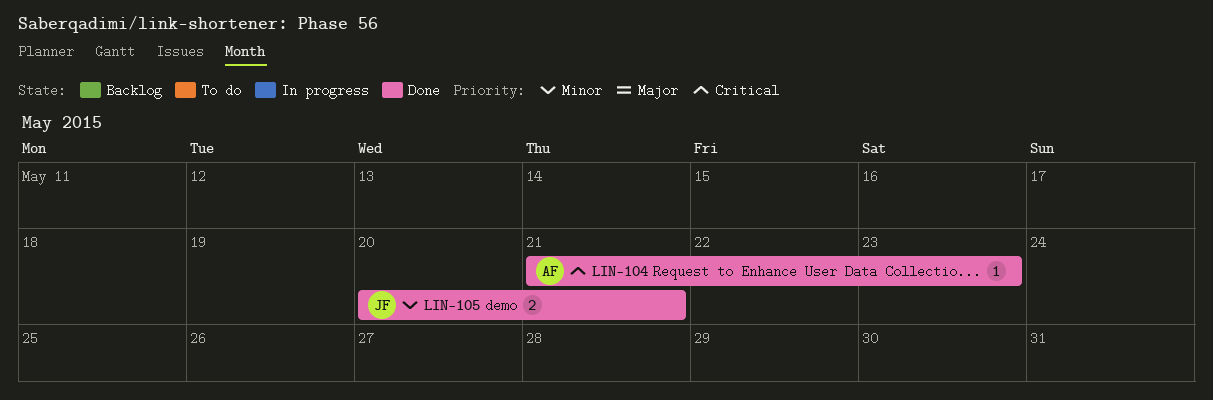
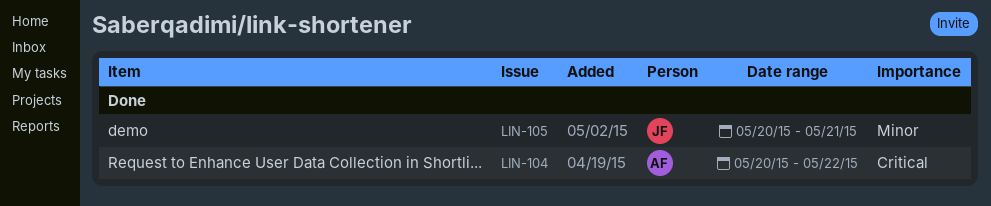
LIN-104, start: May 21 -> May 20
LIN-104, due: May 23 -> May 22

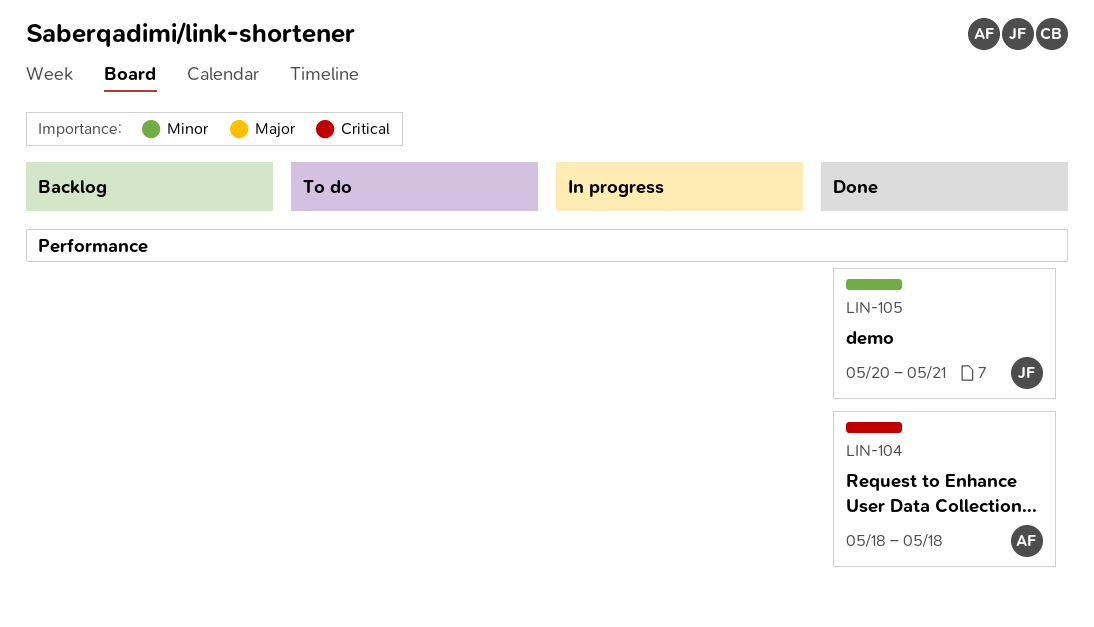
LIN-104, start: May 20 -> May 18
LIN-104, due: May 22 -> May 18

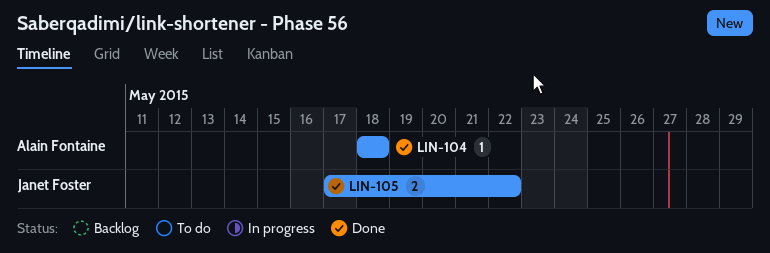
LIN-105, start: May 20 -> May 17
LIN-105, due: May 21 -> May 22

